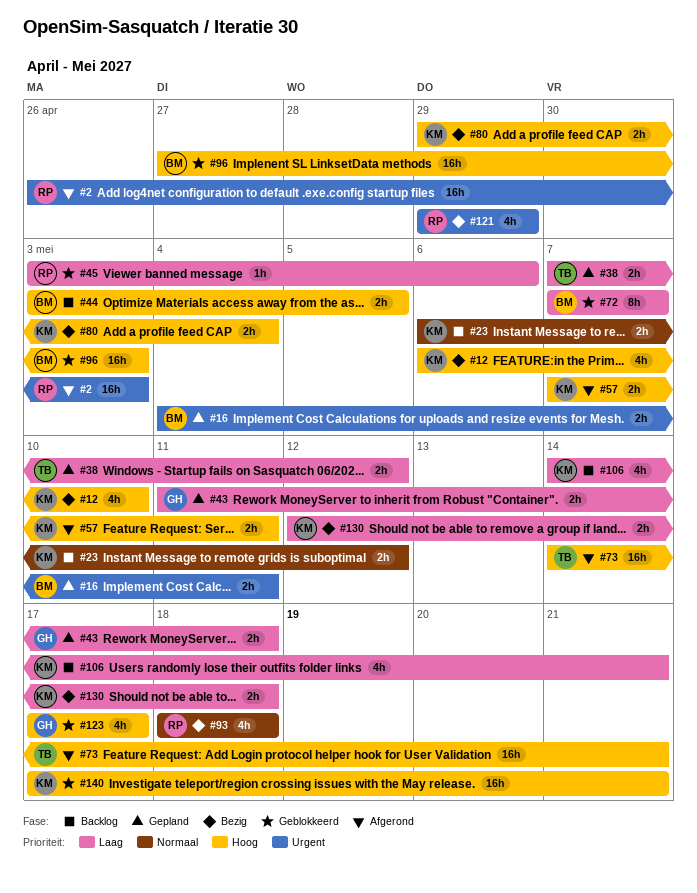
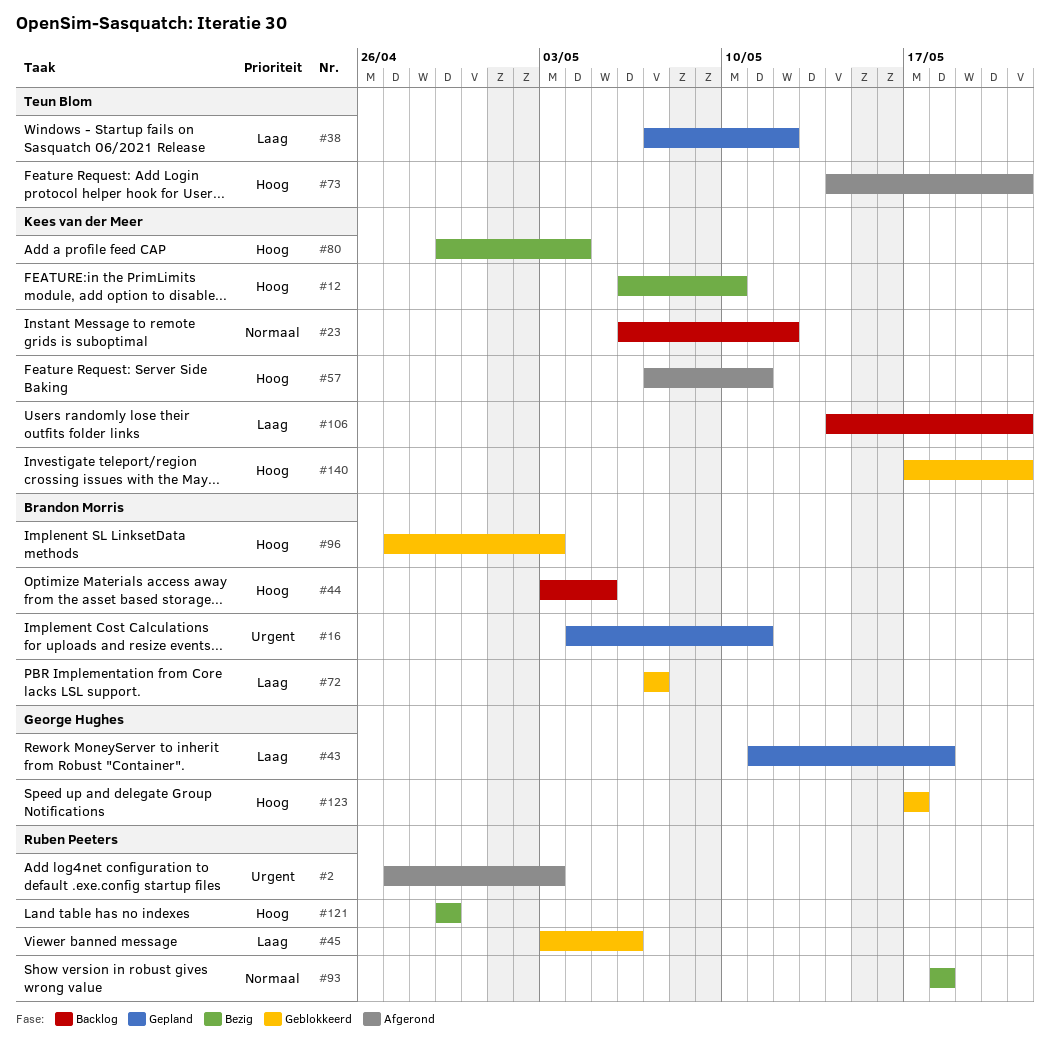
#2, start: Apr 26 -> Apr 27
#121, priority: Urgent -> Hoog
#130: present -> none

